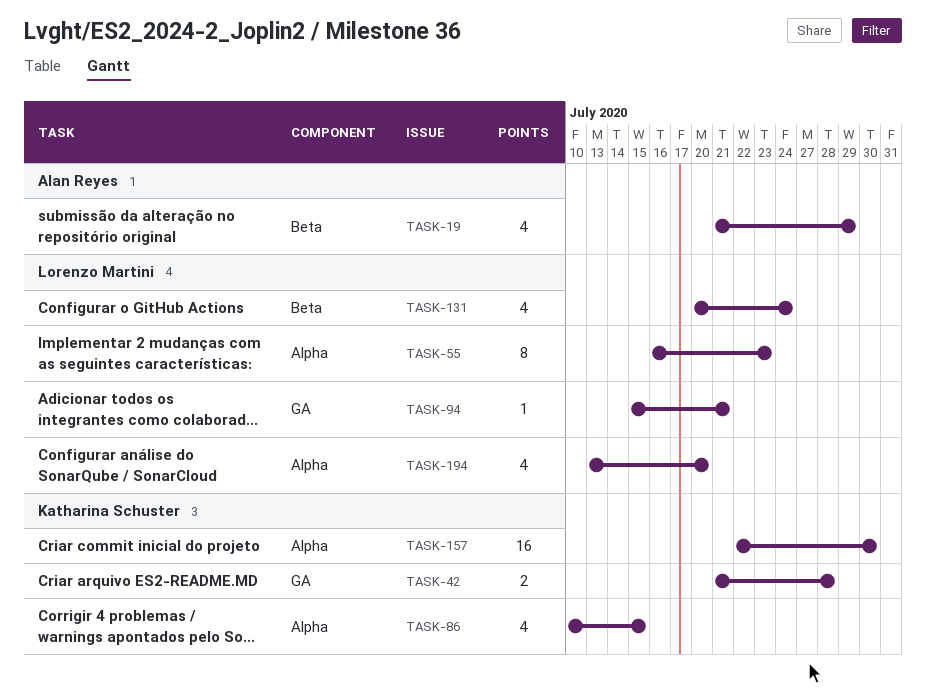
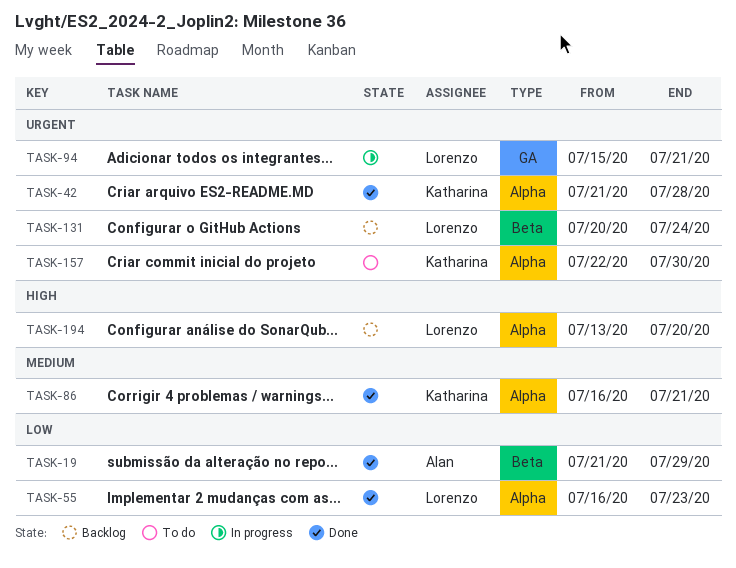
TASK-42, label: GA -> Alpha
TASK-86, start: Jul 10 -> Jul 16
TASK-86, due: Jul 15 -> Jul 21

